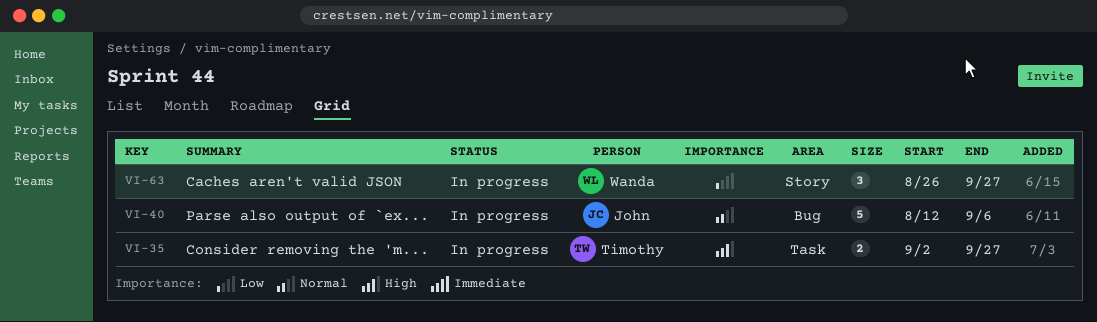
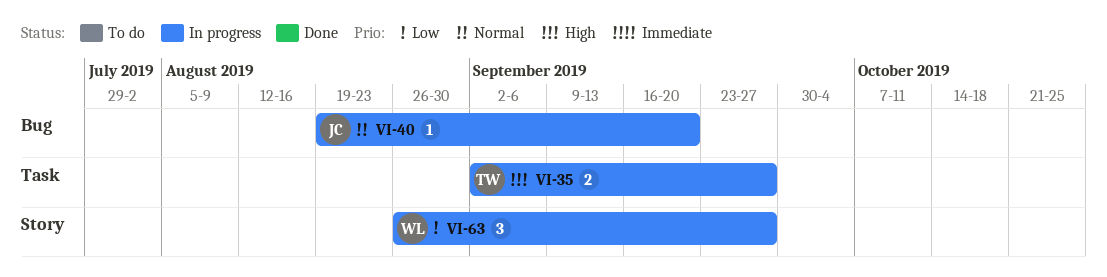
VI-40, estimate: 5 -> 1
VI-40, start: Aug 12 -> Aug 19
VI-40, due: Sep 6 -> Sep 20

